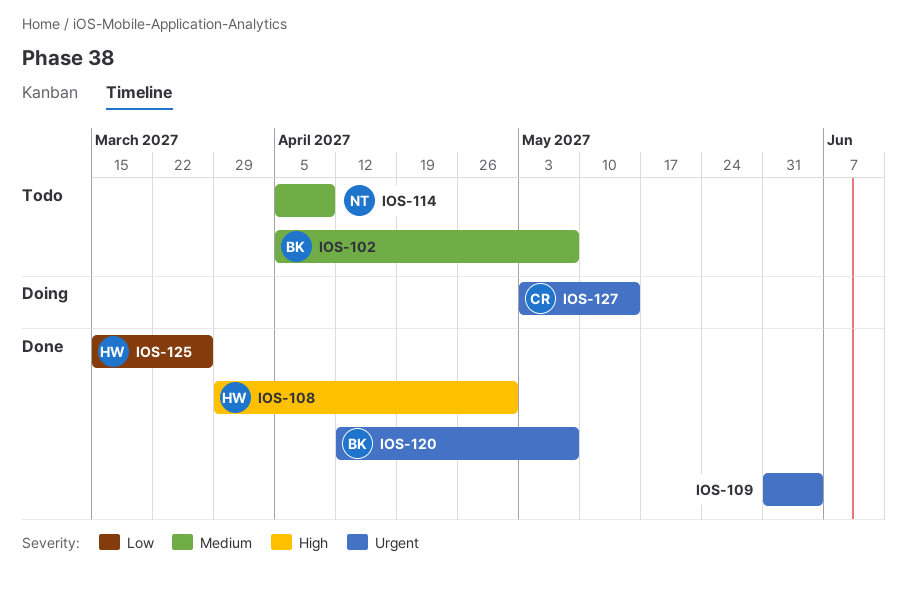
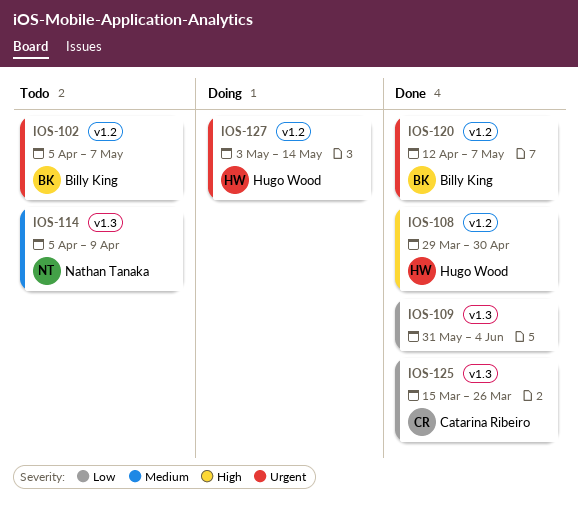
IOS-102, priority: Medium -> Urgent
IOS-109, priority: Urgent -> Low
IOS-125, owner: Hugo Wood -> Catarina Ribeiro
IOS-127, owner: Catarina Ribeiro -> Hugo Wood

